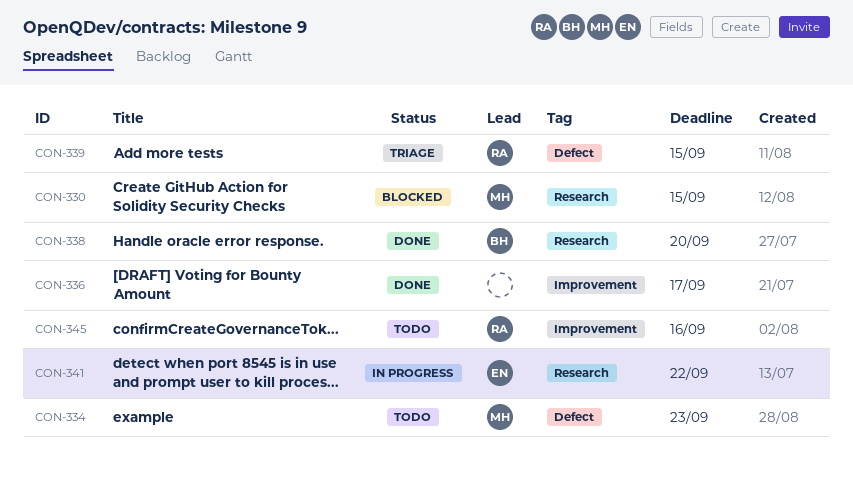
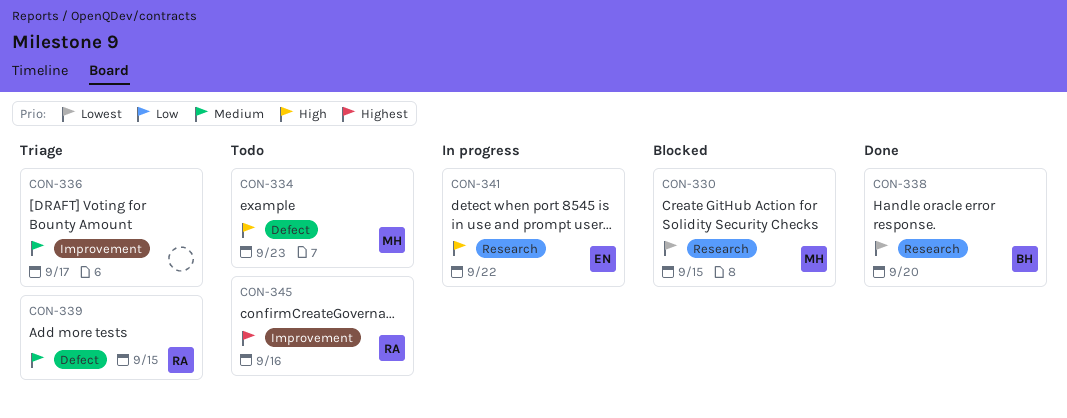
CON-336, status: Done -> Triage

